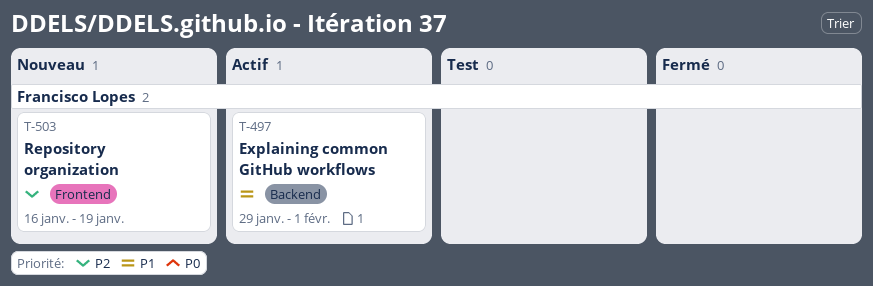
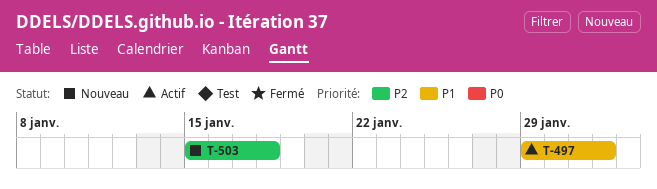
T-503, start: Jan 16 -> Jan 15
T-503, due: Jan 19 -> Jan 18

